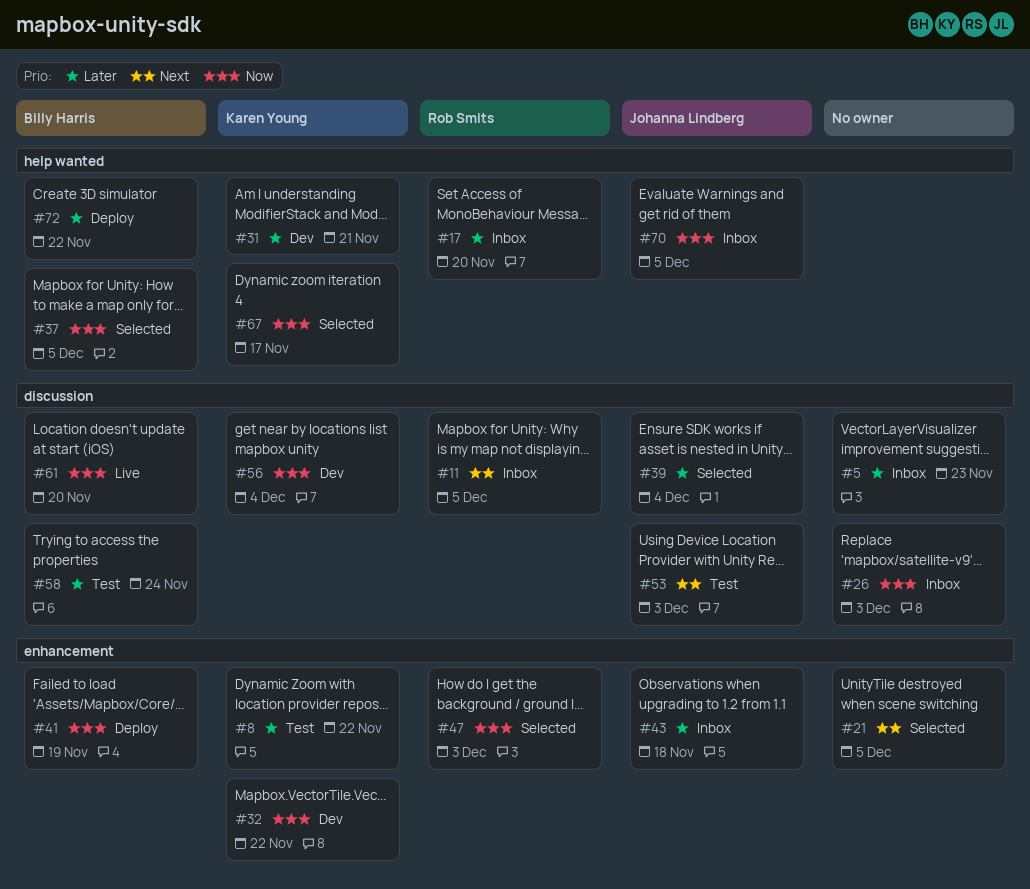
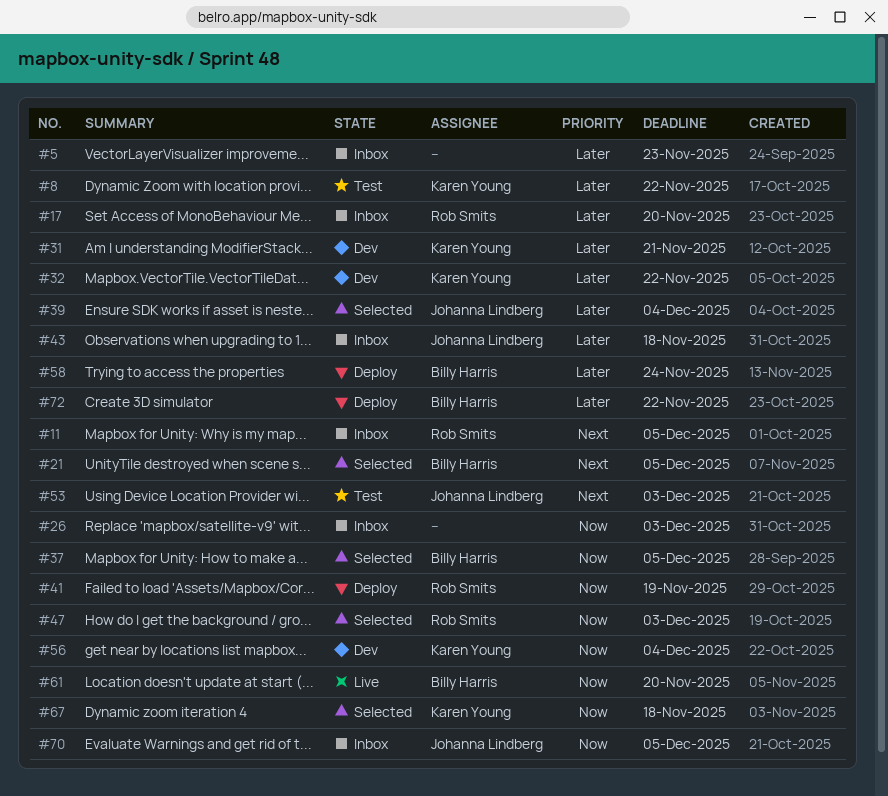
#21, owner: none -> Billy Harris
#32, priority: Now -> Later
#41, owner: Billy Harris -> Rob Smits
#58, status: Test -> Deploy
#67, due: Nov 17 -> Nov 18

